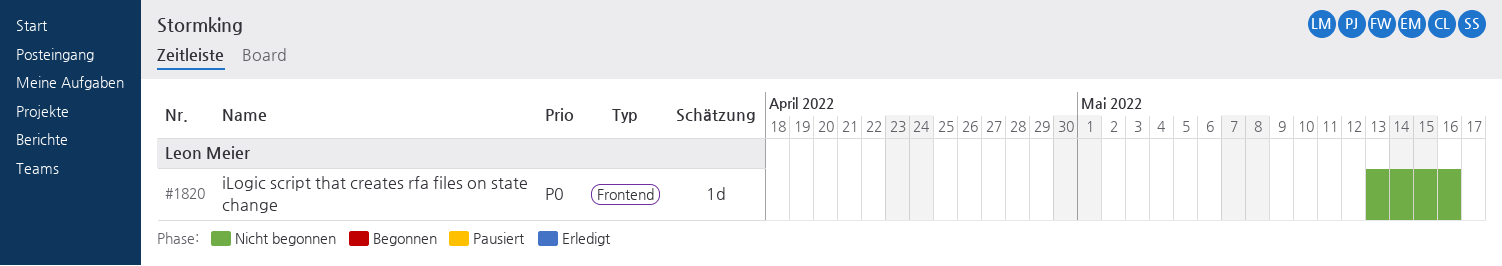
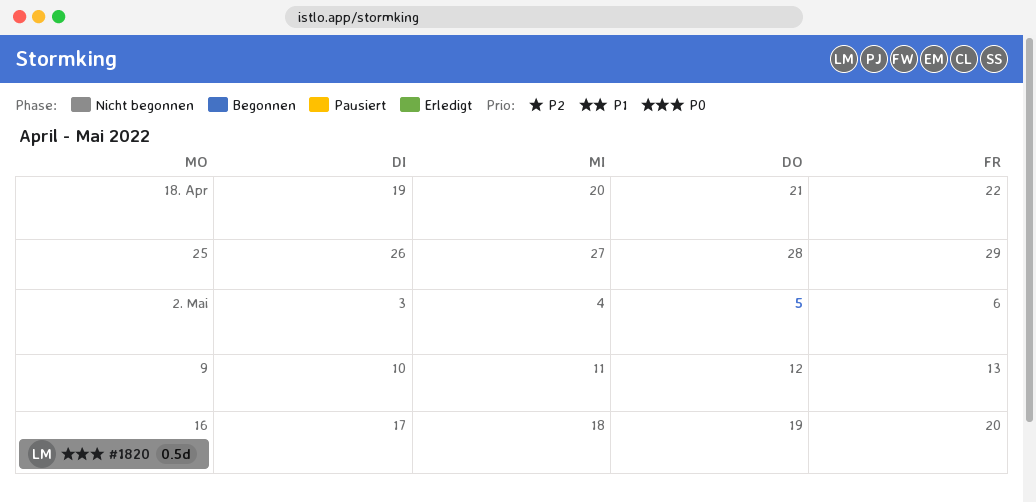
#1820, estimate: 1d -> 0.5d
#1820, start: May 13 -> May 16

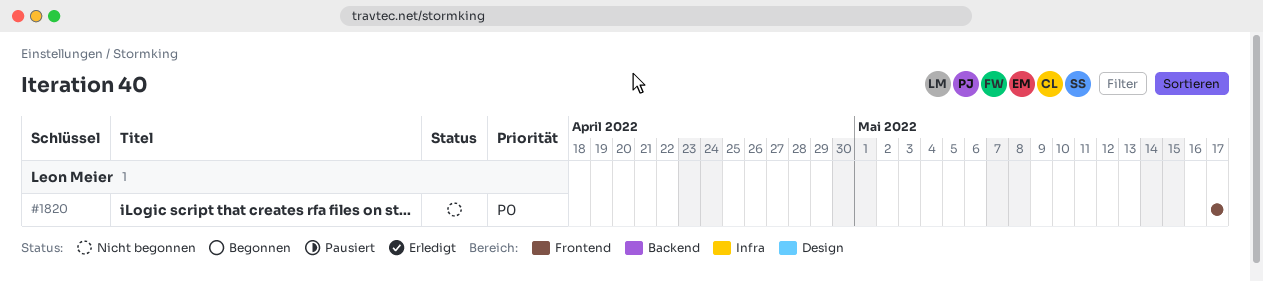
#1820, start: May 16 -> May 17
#1820, due: May 16 -> May 17

